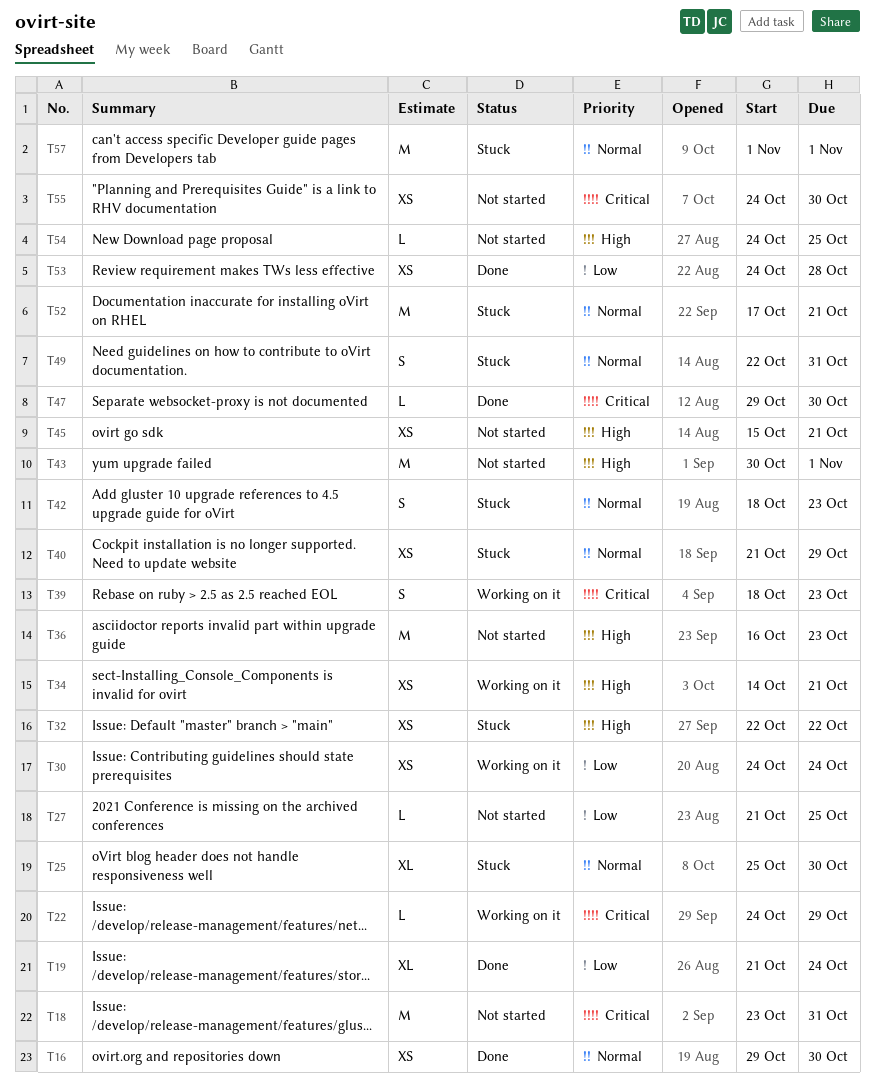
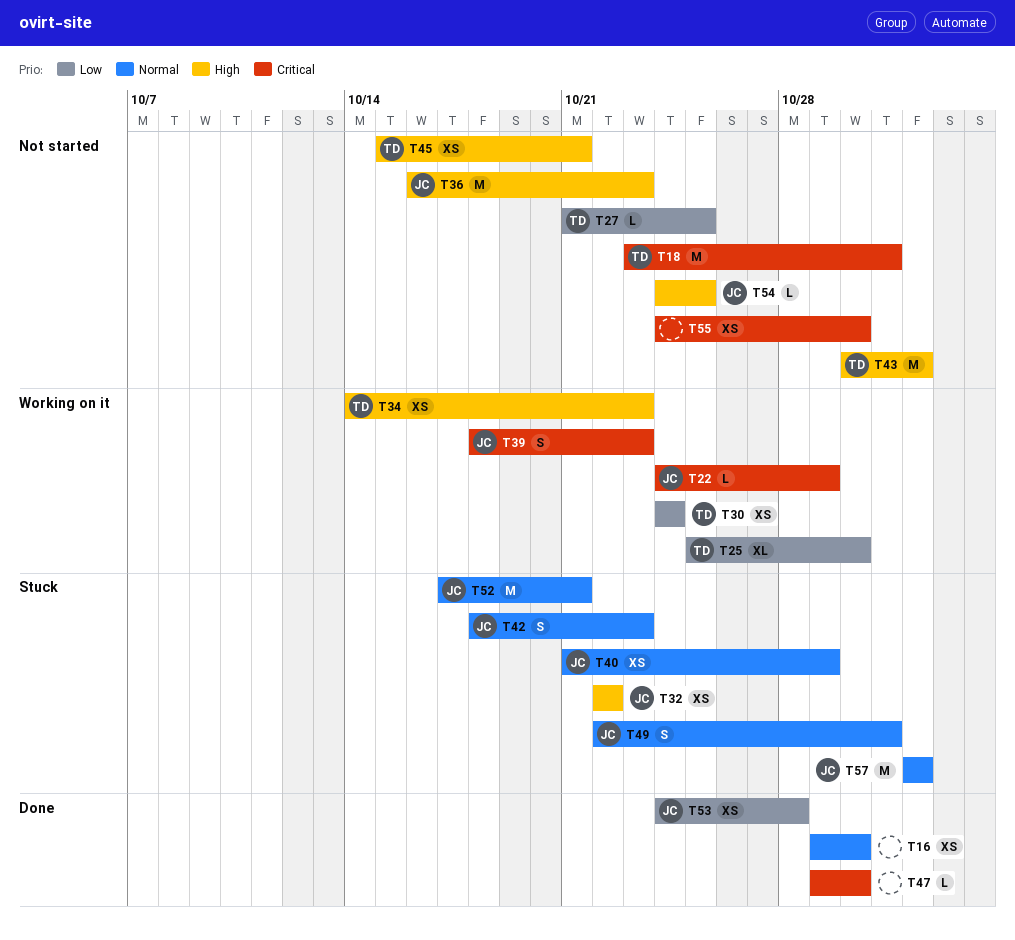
T19: present -> none
T25, status: Stuck -> Working on it
T25, priority: Normal -> Low
T34, due: Oct 21 -> Oct 23

